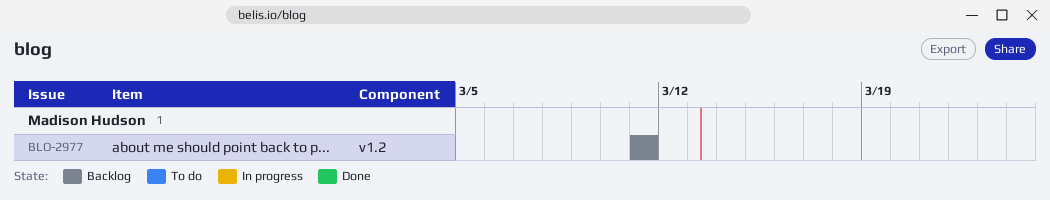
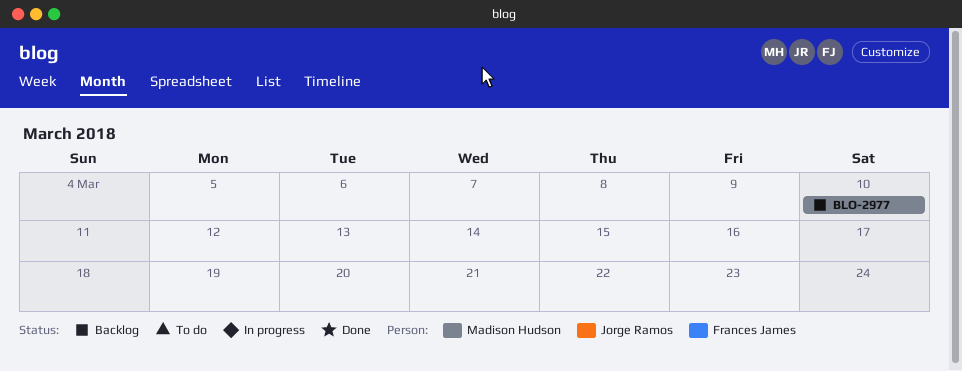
BLO-2977, start: Mar 11 -> Mar 10
BLO-2977, due: Mar 11 -> Mar 10

